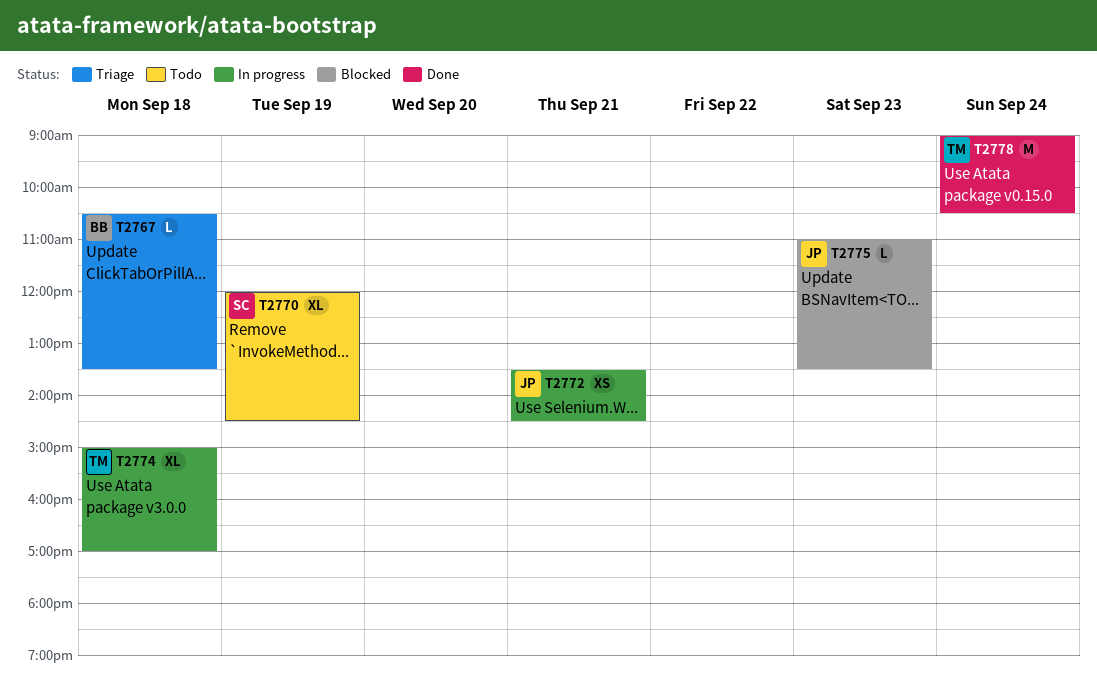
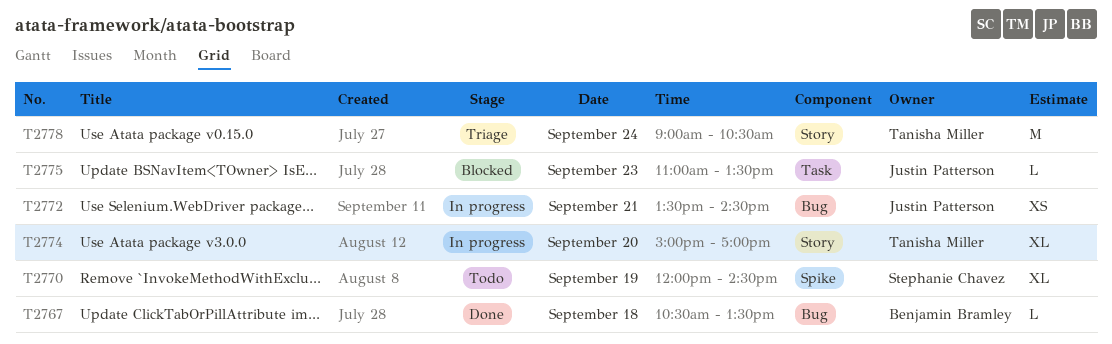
T2767, status: Triage -> Done
T2774, day: Sep 18 -> Sep 20
T2778, status: Done -> Triage

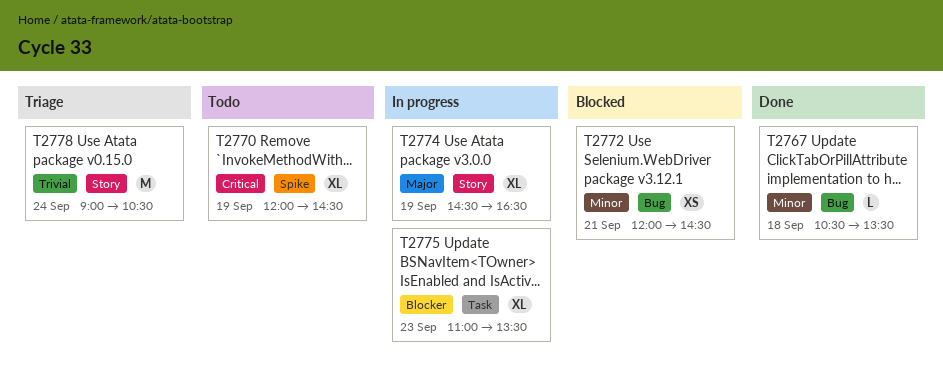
T2772, status: In progress -> Blocked
T2772, begins: 13:30 -> 12:00
T2774, day: Sep 20 -> Sep 19
T2774, begins: 15:00 -> 14:30
T2774, ends: 17:00 -> 16:30
T2775, status: Blocked -> In progress
T2775, estimate: L -> XL

